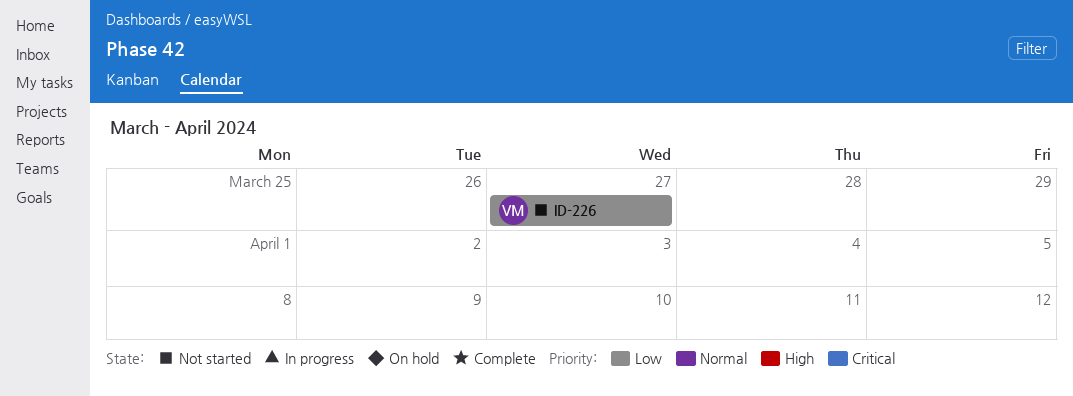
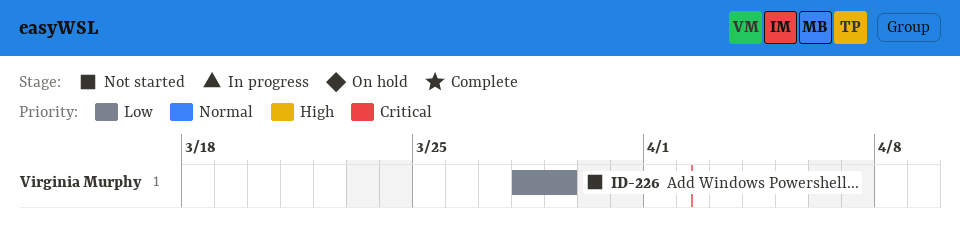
ID-226, start: Mar 27 -> Mar 28
ID-226, due: Mar 27 -> Mar 29

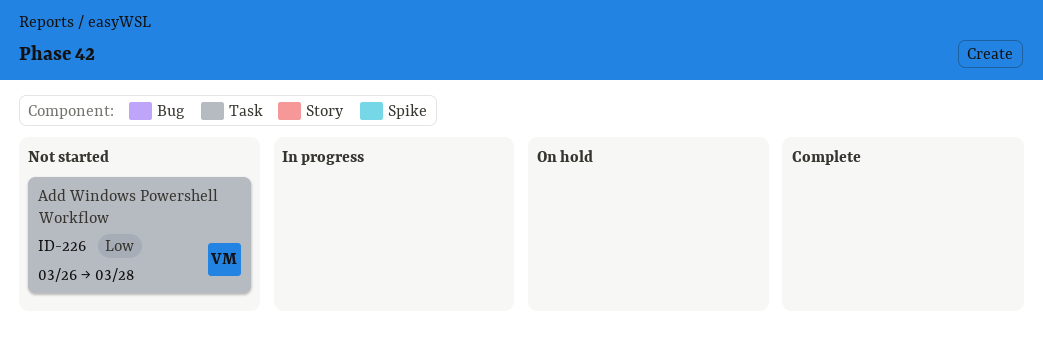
ID-226, start: Mar 28 -> Mar 26
ID-226, due: Mar 29 -> Mar 28

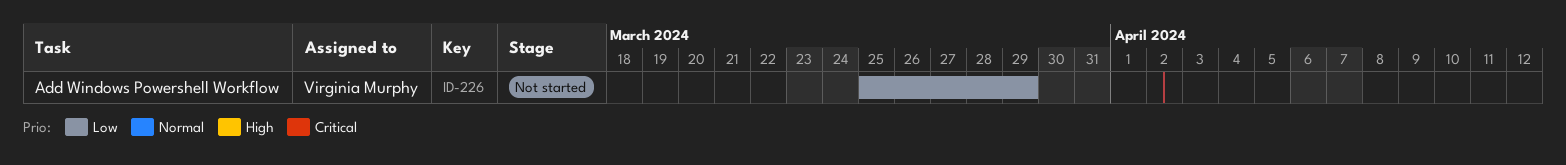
ID-226, start: Mar 26 -> Mar 25
ID-226, due: Mar 28 -> Mar 29

